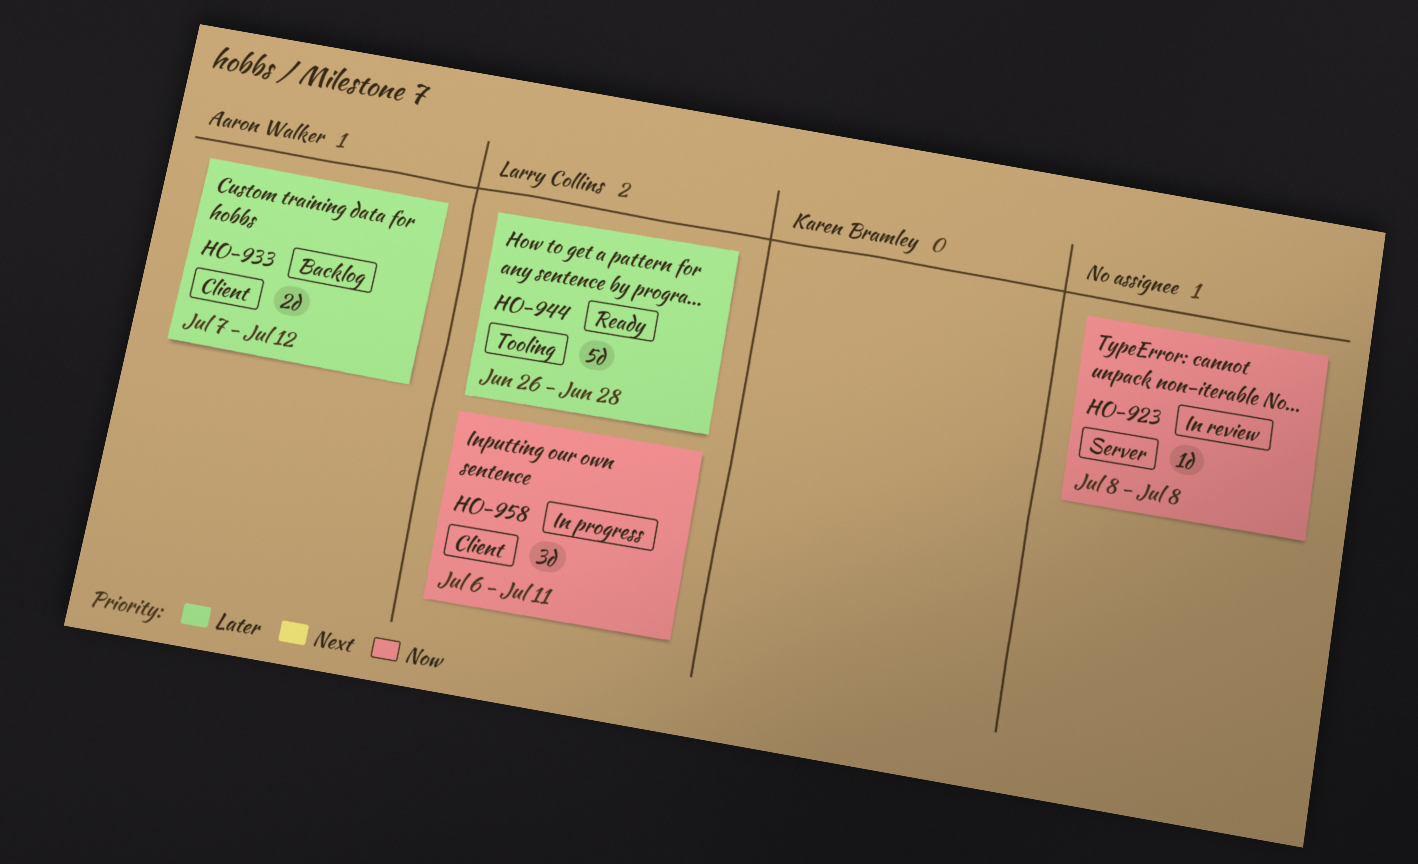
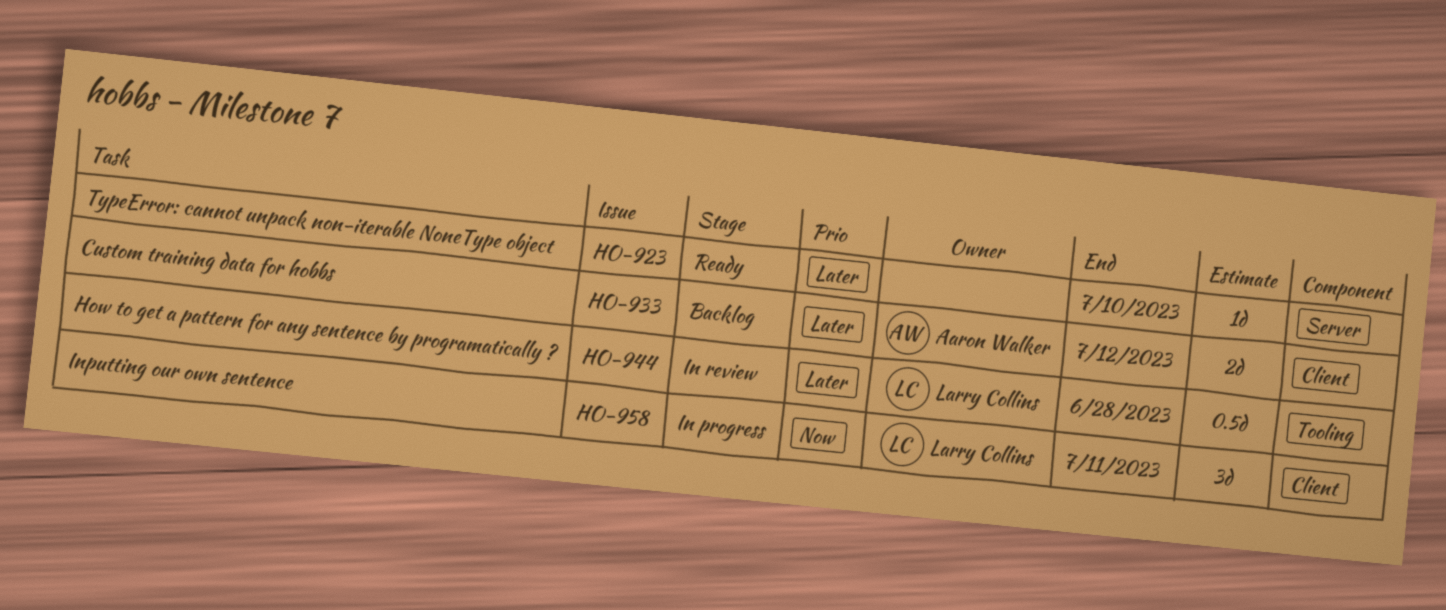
HO-923, status: In review -> Ready
HO-923, priority: Now -> Later
HO-923, due: Jul 8 -> Jul 10
HO-944, status: Ready -> In review
HO-944, estimate: 5d -> 0.5d

